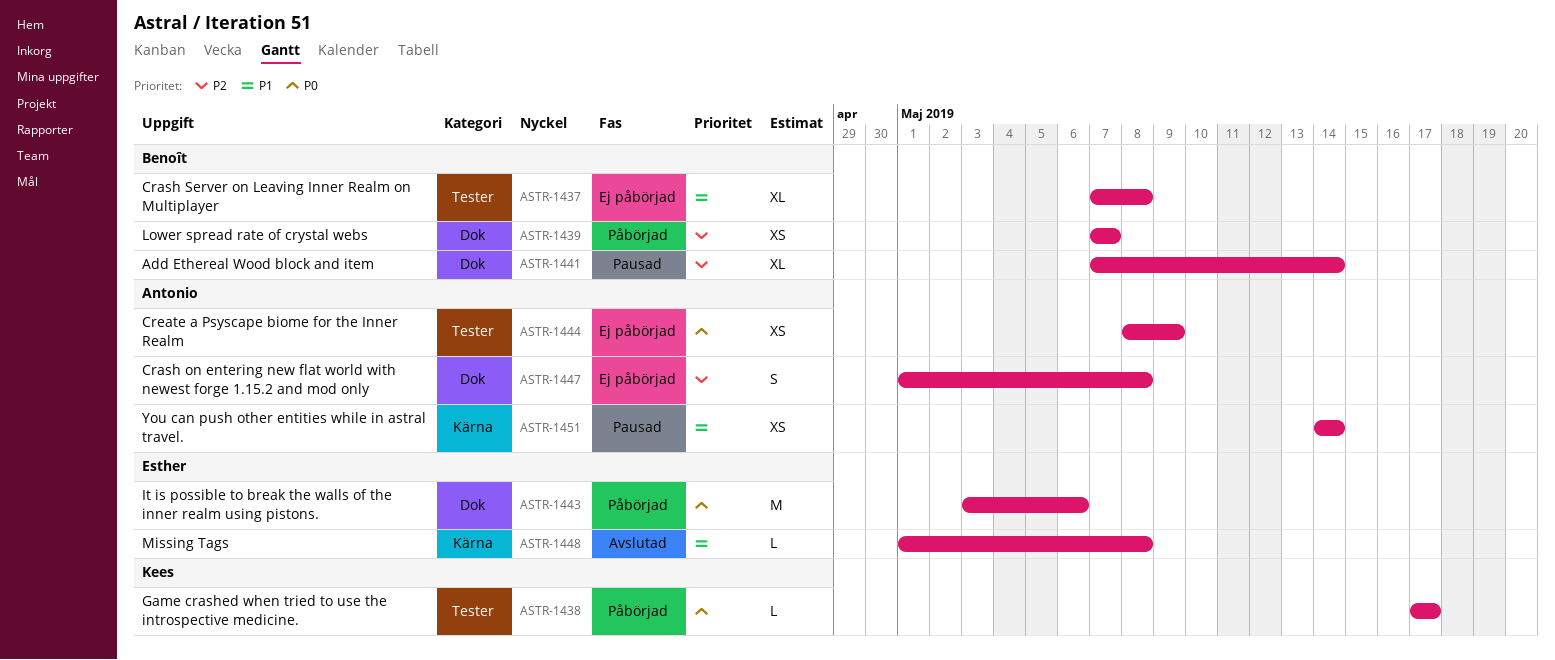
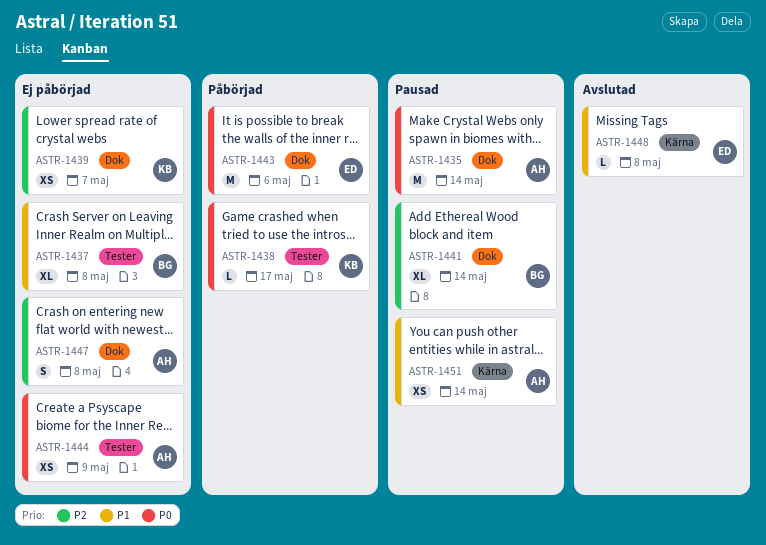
ASTR-1435: none -> present
ASTR-1439, status: Påbörjad -> Ej påbörjad
ASTR-1439, owner: Benoît -> Kees

